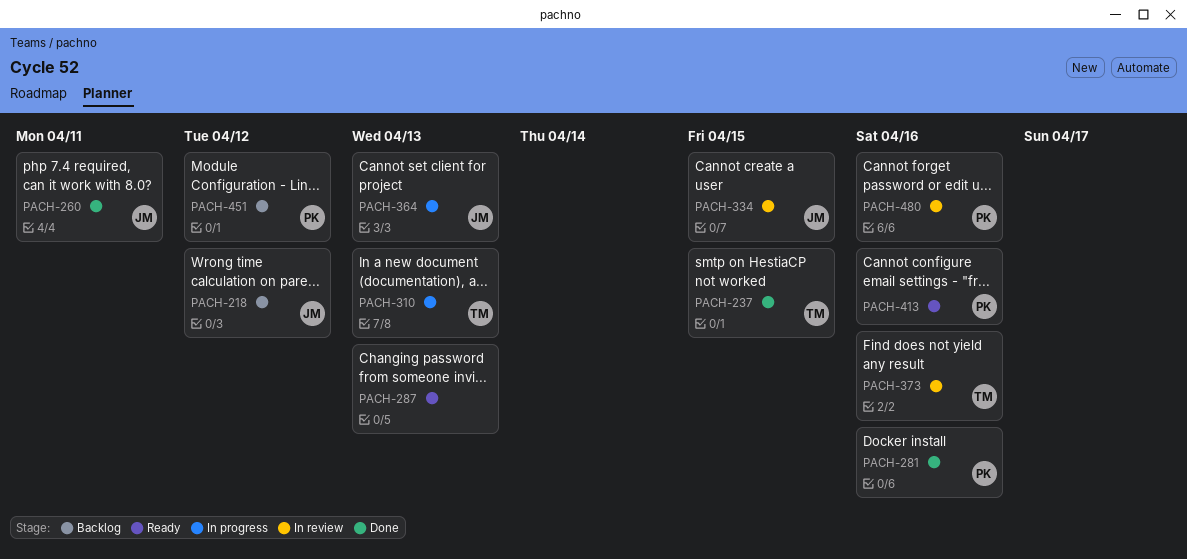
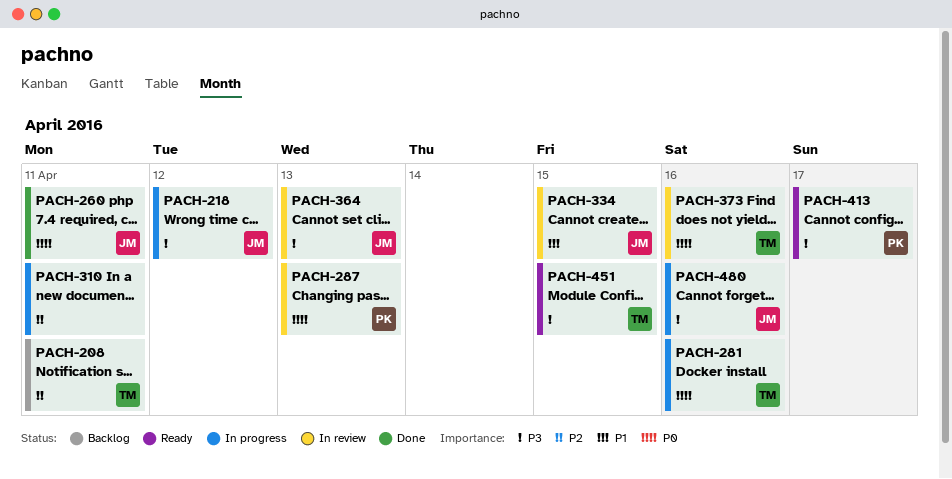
PACH-208: none -> present
PACH-218, status: Backlog -> In progress
PACH-237: present -> none
PACH-281, status: Done -> In progress
PACH-281, owner: PK -> TM
PACH-287, status: Ready -> In review
PACH-287, owner: none -> PK
PACH-310, owner: TM -> none
PACH-310, due: Apr 13 -> Apr 11
PACH-364, status: In progress -> In review
PACH-413, due: Apr 16 -> Apr 17
PACH-451, status: Backlog -> Ready
PACH-451, owner: PK -> TM
PACH-451, due: Apr 12 -> Apr 15
PACH-480, status: In review -> In progress
PACH-480, owner: PK -> JM

